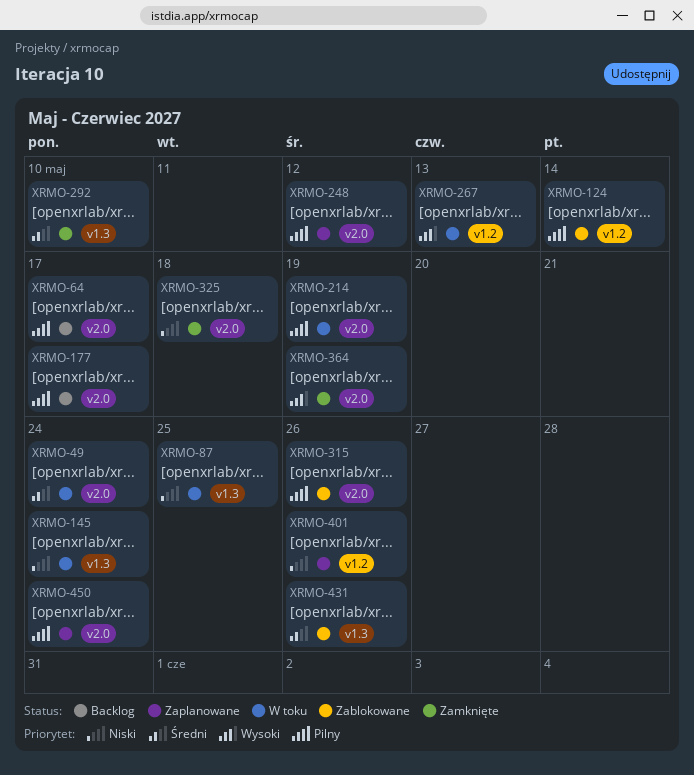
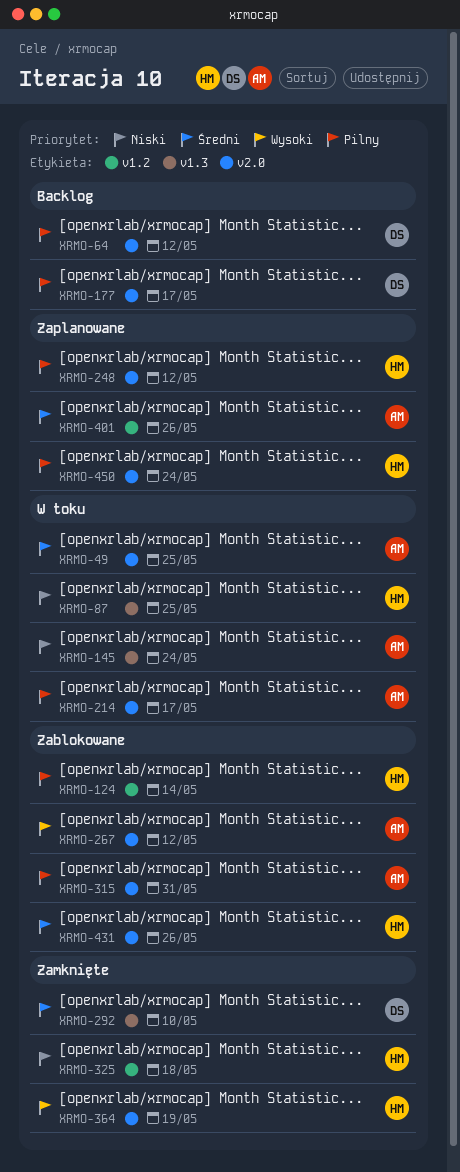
XRMO-49, due: May 24 -> May 25
XRMO-64, due: May 17 -> May 12
XRMO-214, due: May 19 -> May 17
XRMO-267, status: W toku -> Zablokowane
XRMO-267, label: v1.2 -> v2.0
XRMO-267, due: May 13 -> May 12
XRMO-315, due: May 26 -> May 31
XRMO-325, label: v2.0 -> v1.2
XRMO-401, priority: Niski -> Średni
XRMO-431, label: v1.3 -> v2.0

